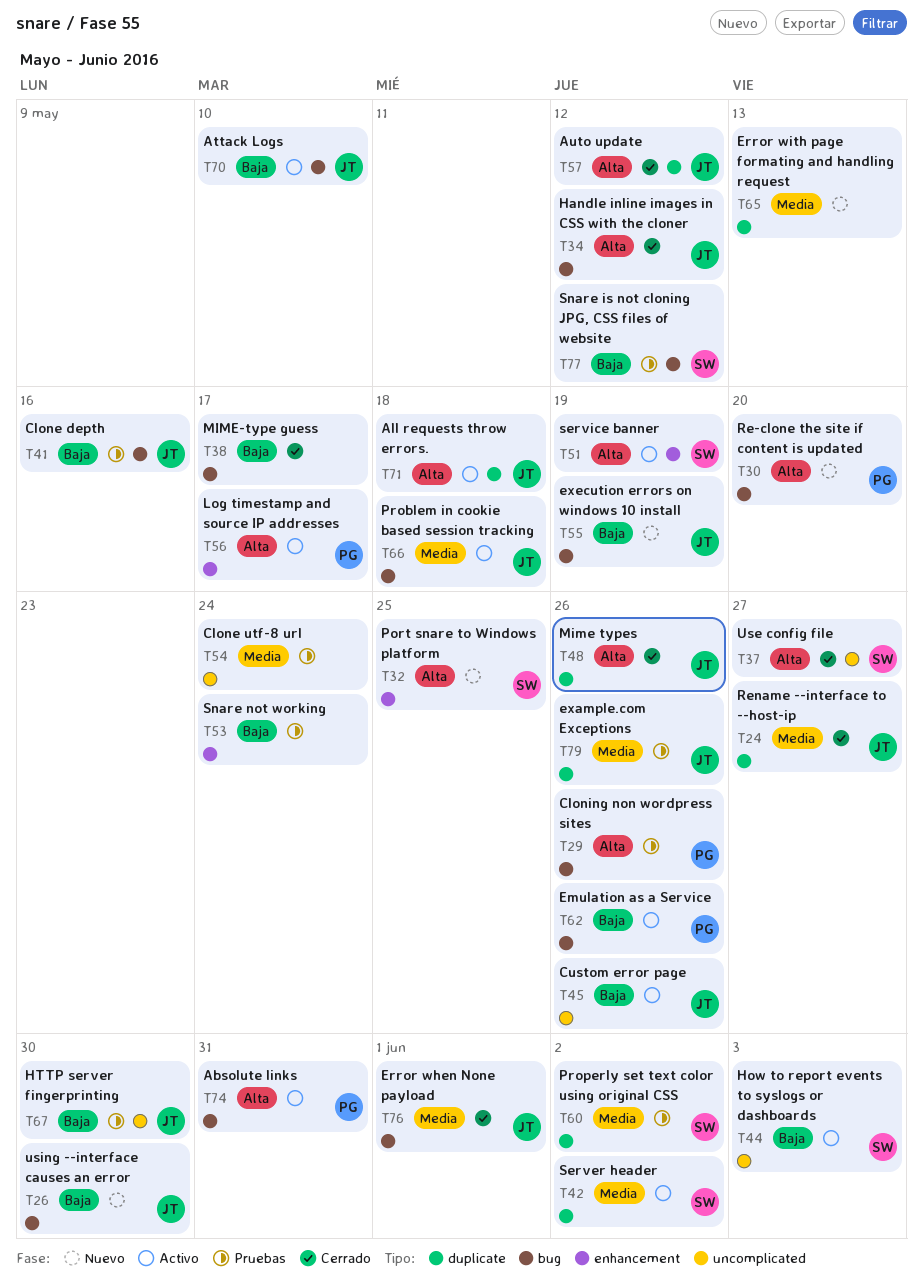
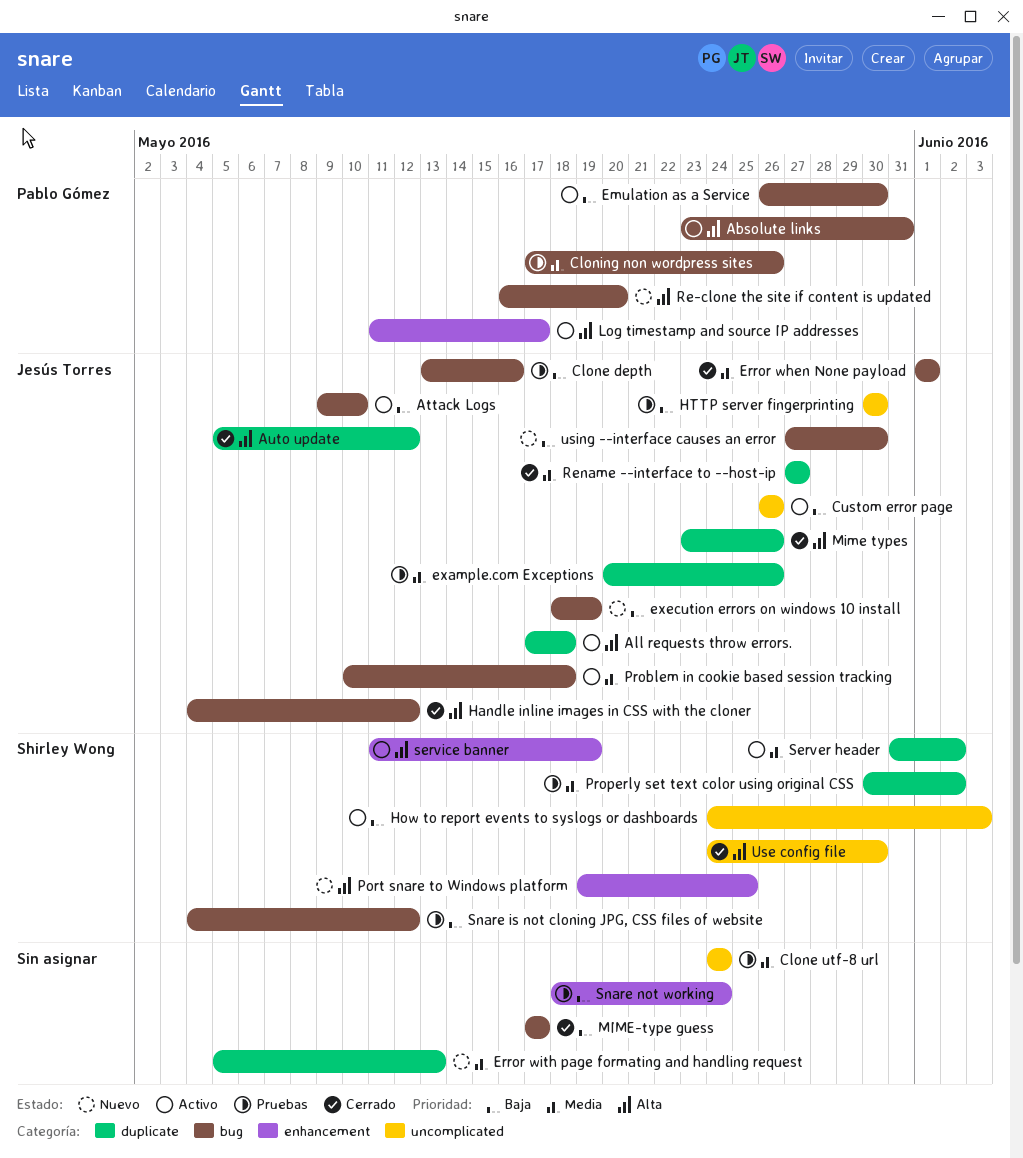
Cloning non wordpress sites, priority: Alta -> Media
Emulation as a Service, due: May 26 -> May 30
Use config file, due: May 27 -> May 30

